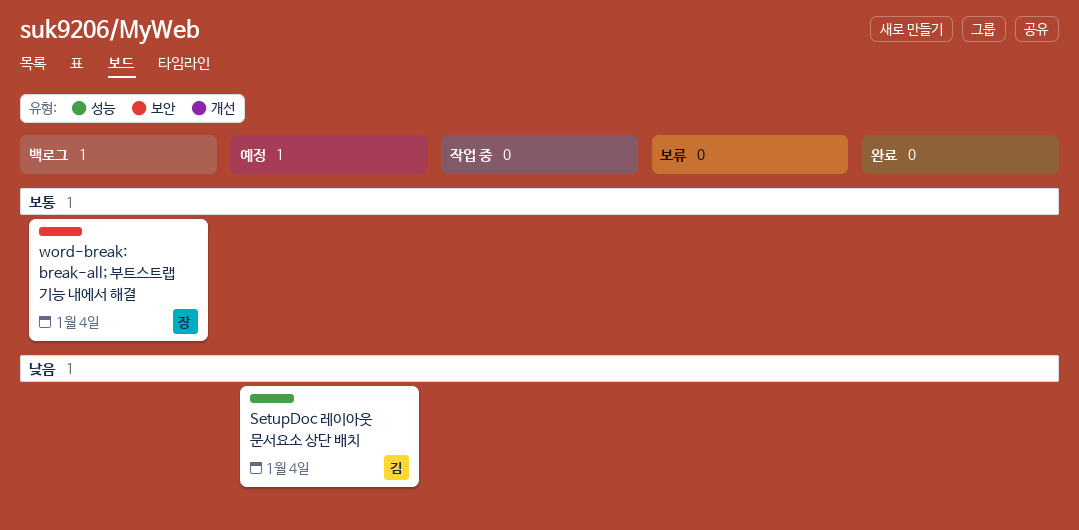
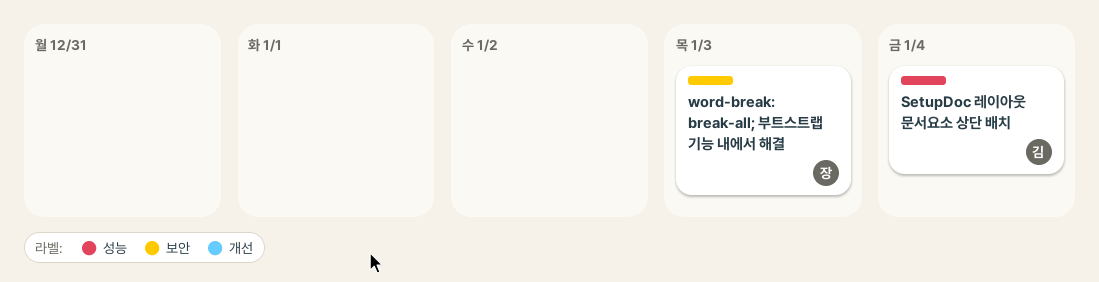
word-break: break-all; 부트스트랩 기능 내에서 해결, due: Jan 4 -> Jan 3

